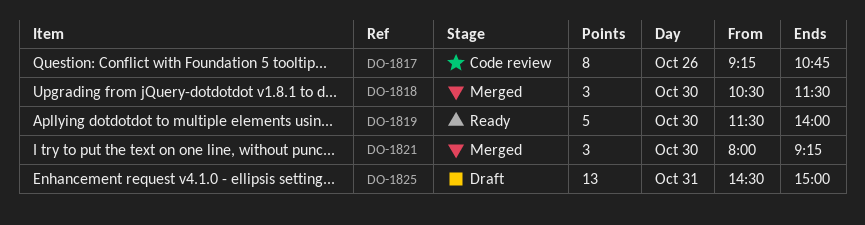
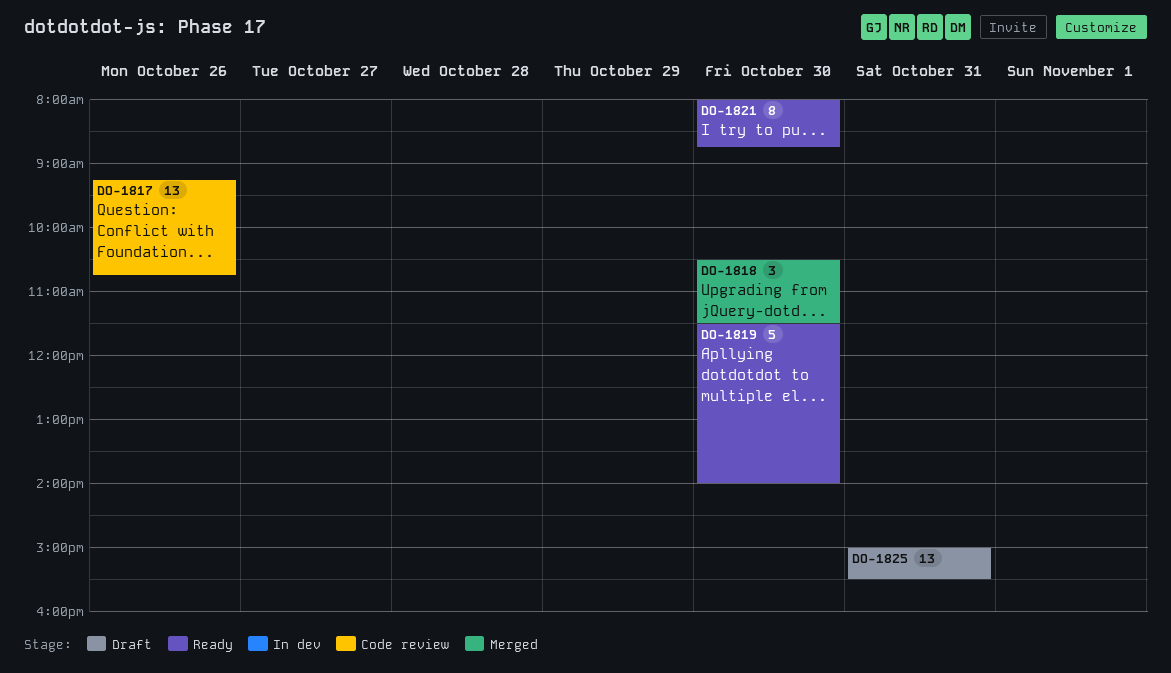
DO-1817, estimate: 8 -> 13
DO-1821, status: Merged -> Ready
DO-1821, estimate: 3 -> 8
DO-1821, ends: 09:15 -> 08:45
DO-1825, begins: 14:30 -> 15:00
DO-1825, ends: 15:00 -> 15:30

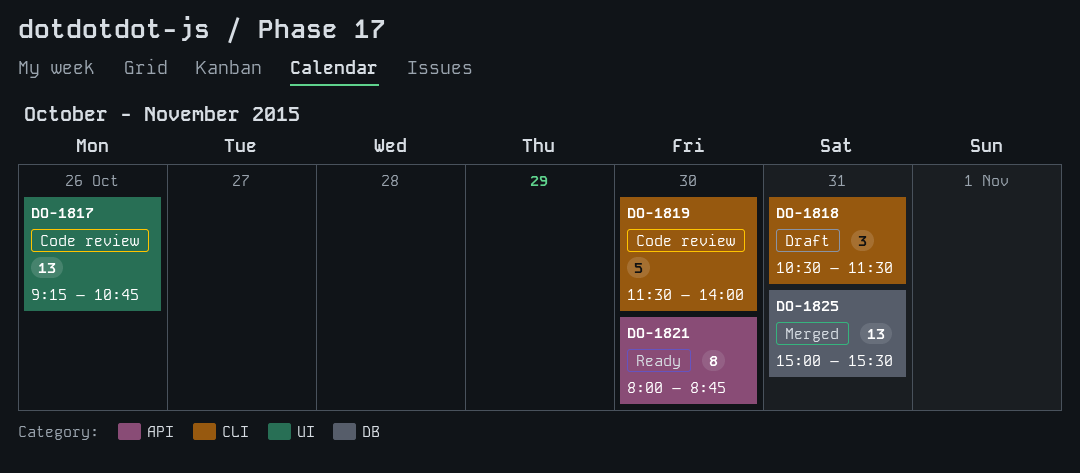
DO-1818, status: Merged -> Draft
DO-1818, day: Oct 30 -> Oct 31
DO-1819, status: Ready -> Code review
DO-1825, status: Draft -> Merged

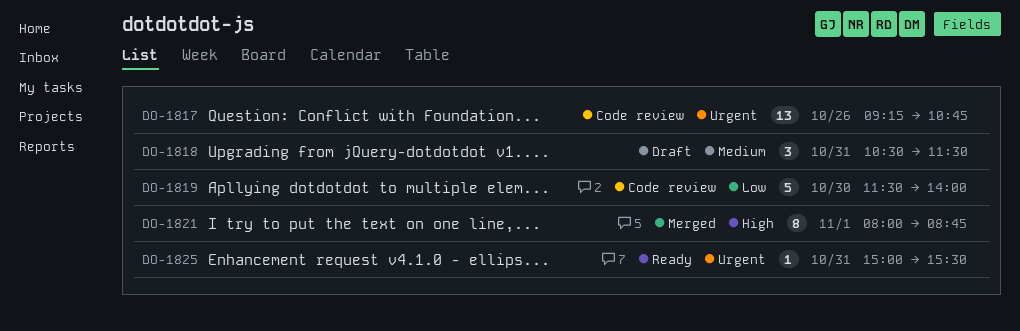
DO-1821, status: Ready -> Merged
DO-1821, day: Oct 30 -> Nov 1
DO-1825, status: Merged -> Ready
DO-1825, estimate: 13 -> 1

